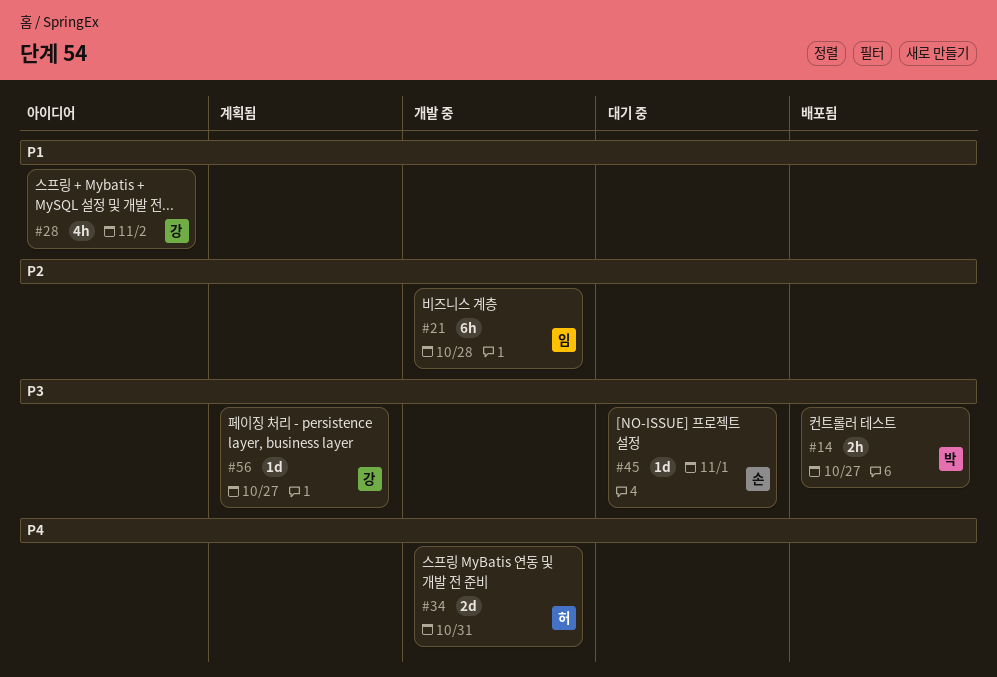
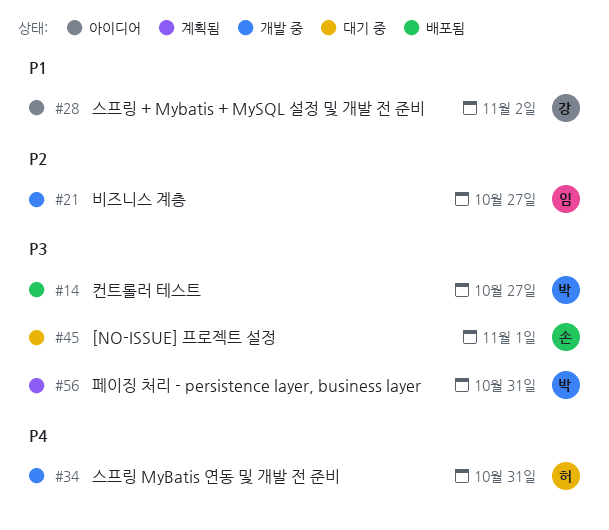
#21, due: Oct 28 -> Oct 27
#56, owner: 강 -> 박
#56, due: Oct 27 -> Oct 31

